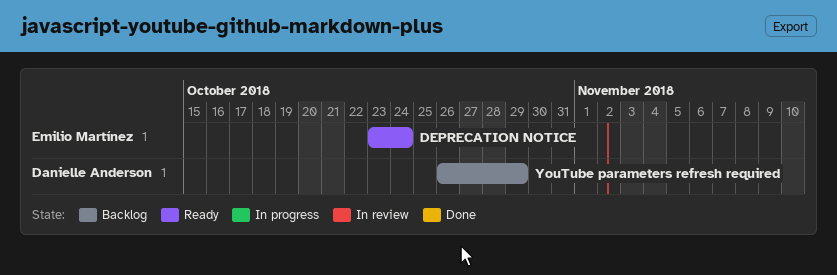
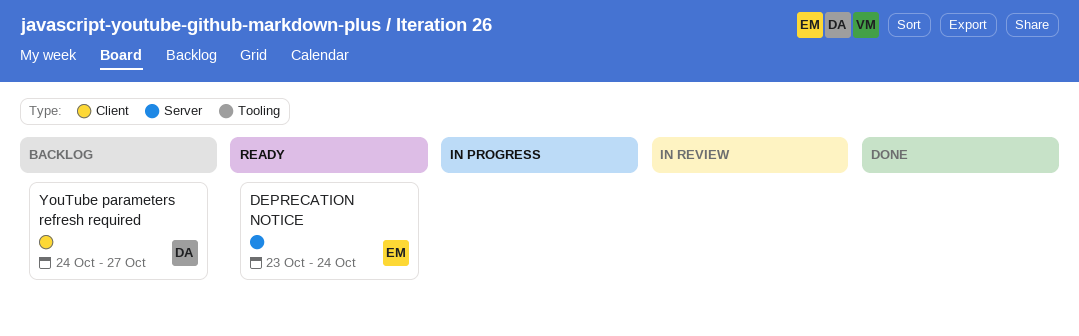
YouTube parameters refresh required, start: Oct 26 -> Oct 24
YouTube parameters refresh required, due: Oct 29 -> Oct 27

